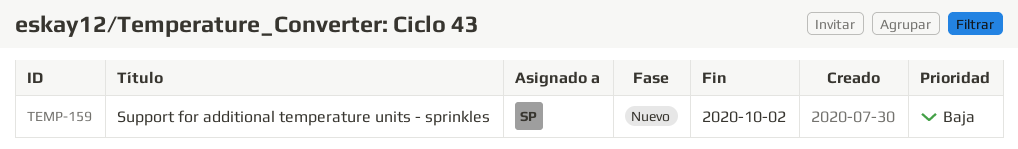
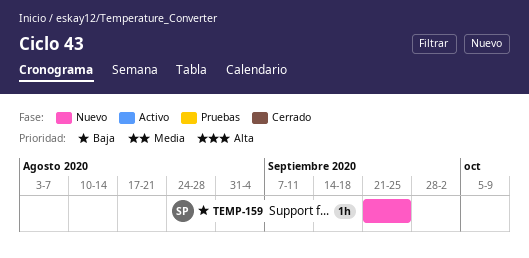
TEMP-159, due: Oct 2 -> Sep 25

